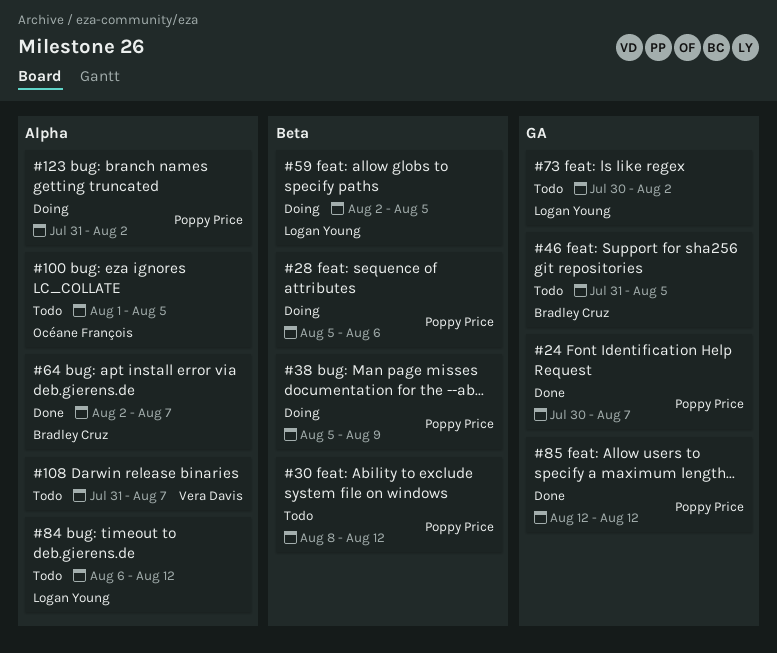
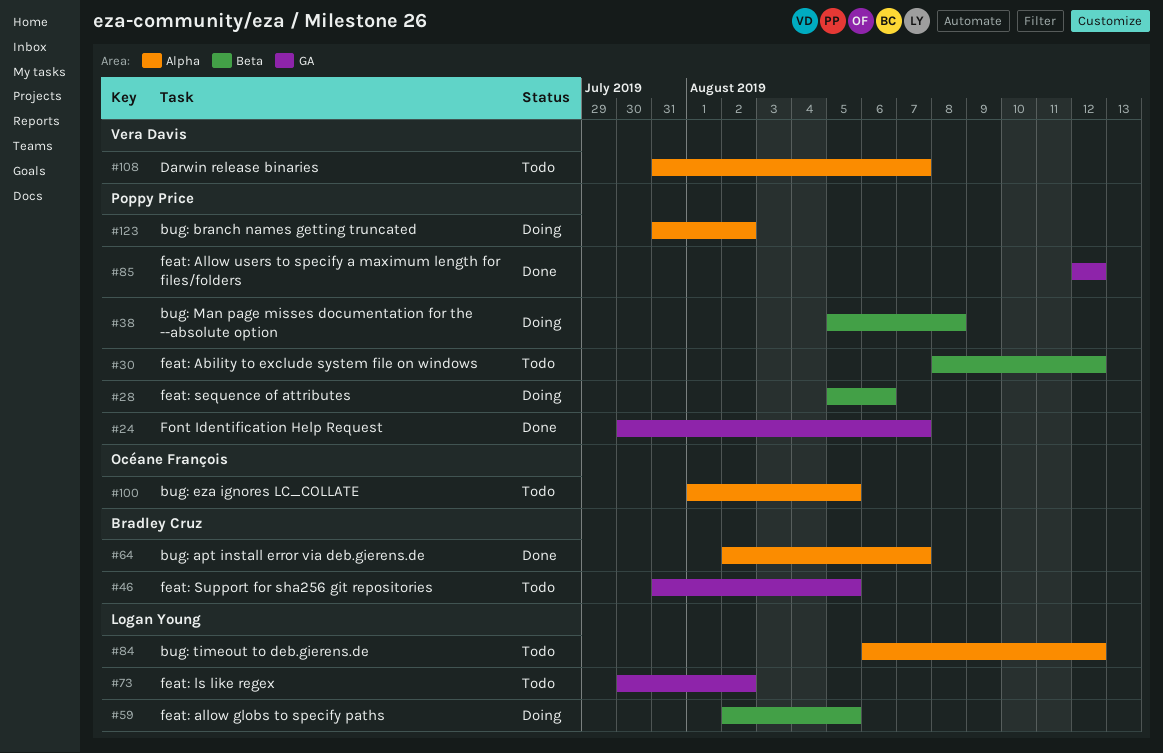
#38, due: Aug 9 -> Aug 8

